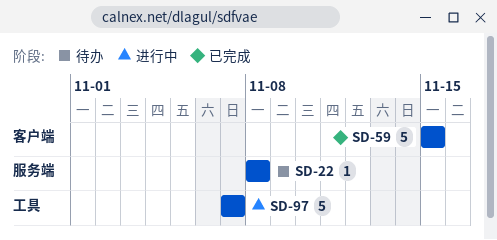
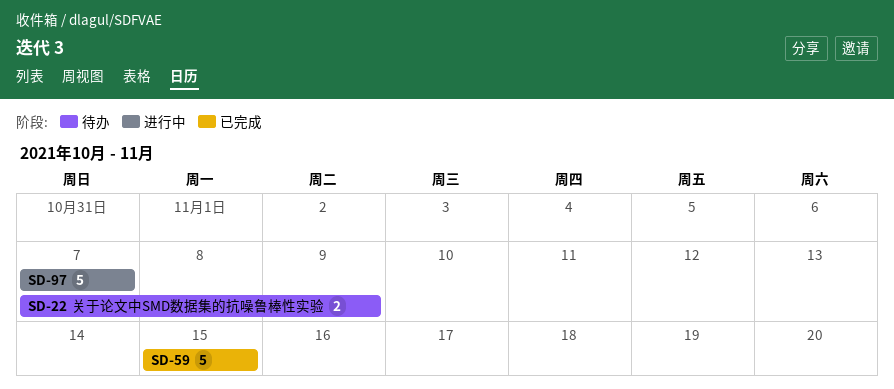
SD-22, estimate: 1 -> 2
SD-22, start: Nov 8 -> Nov 7
SD-22, due: Nov 8 -> Nov 9

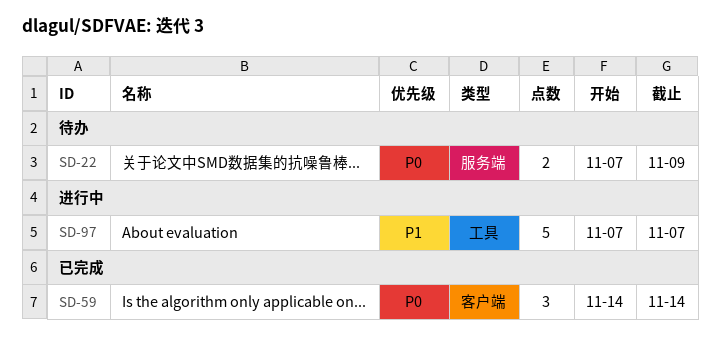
SD-59, estimate: 5 -> 3
SD-59, start: Nov 15 -> Nov 14
SD-59, due: Nov 15 -> Nov 14

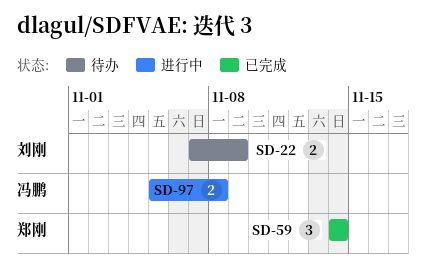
SD-97, estimate: 5 -> 2
SD-97, start: Nov 7 -> Nov 5
SD-97, due: Nov 7 -> Nov 8

